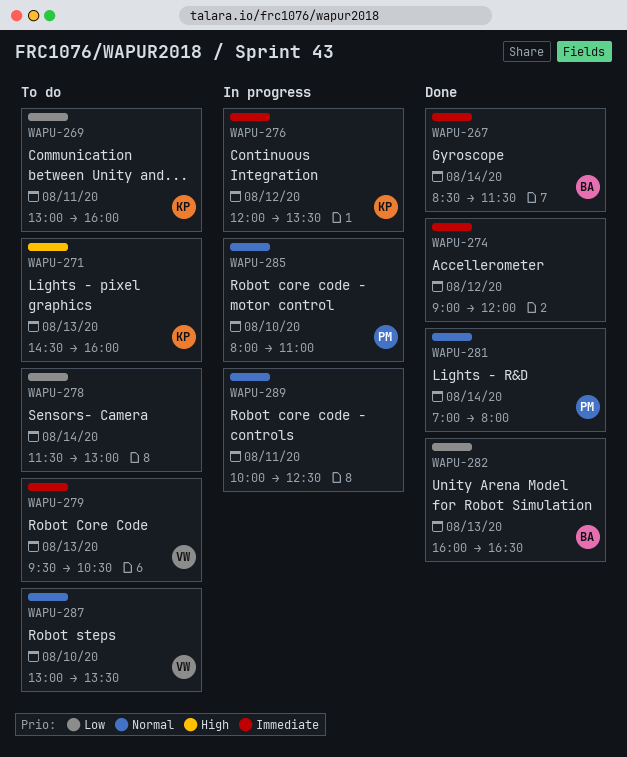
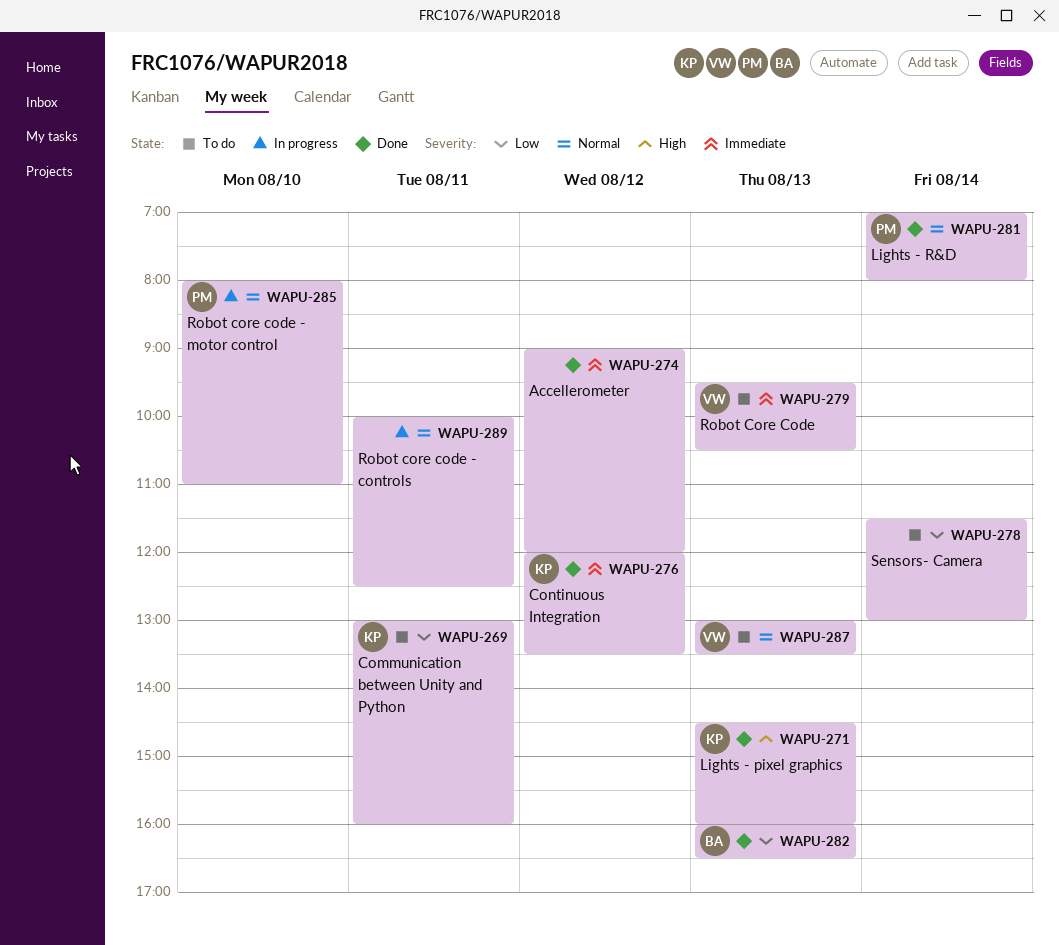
WAPU-267: present -> none
WAPU-271, status: To do -> Done
WAPU-276, status: In progress -> Done
WAPU-287, day: Aug 10 -> Aug 13

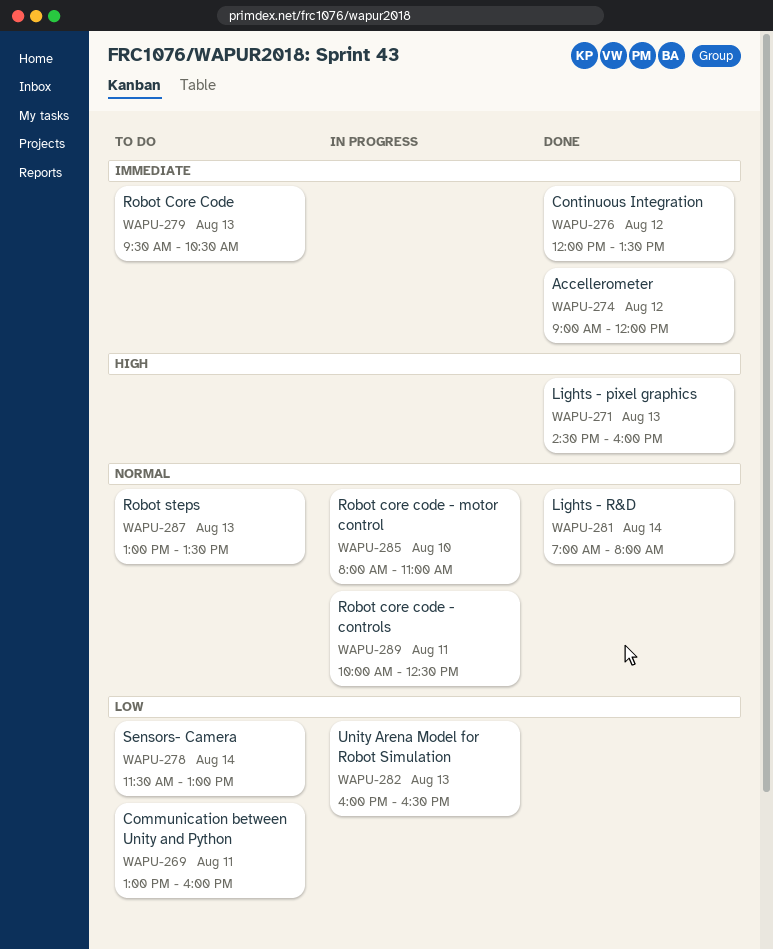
WAPU-282, status: Done -> In progress

